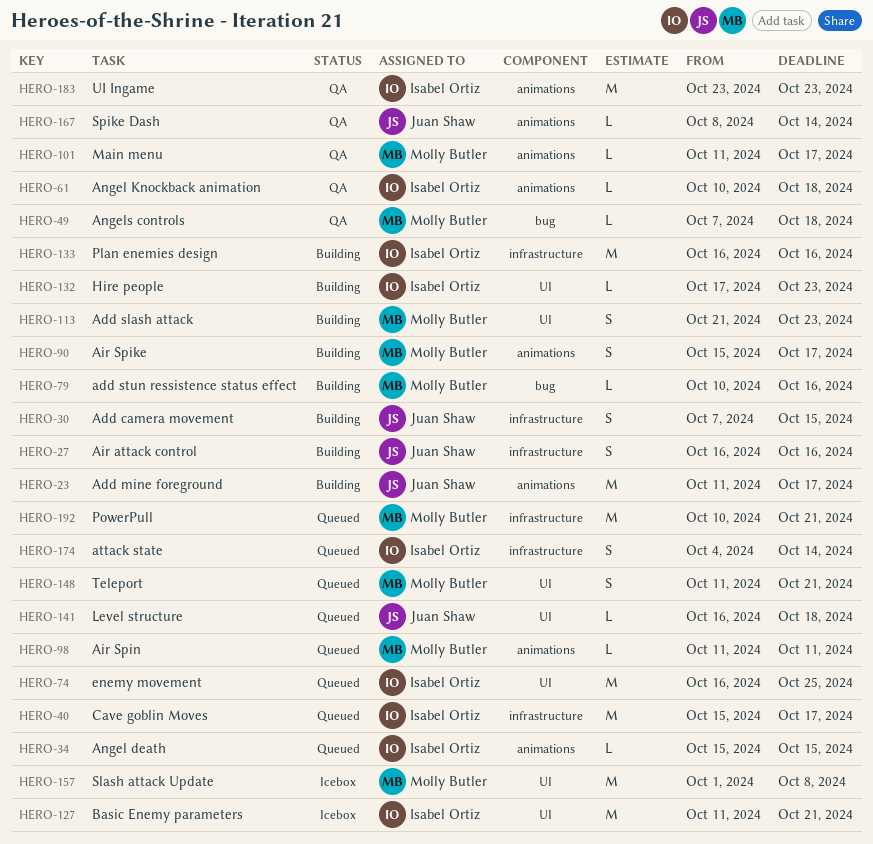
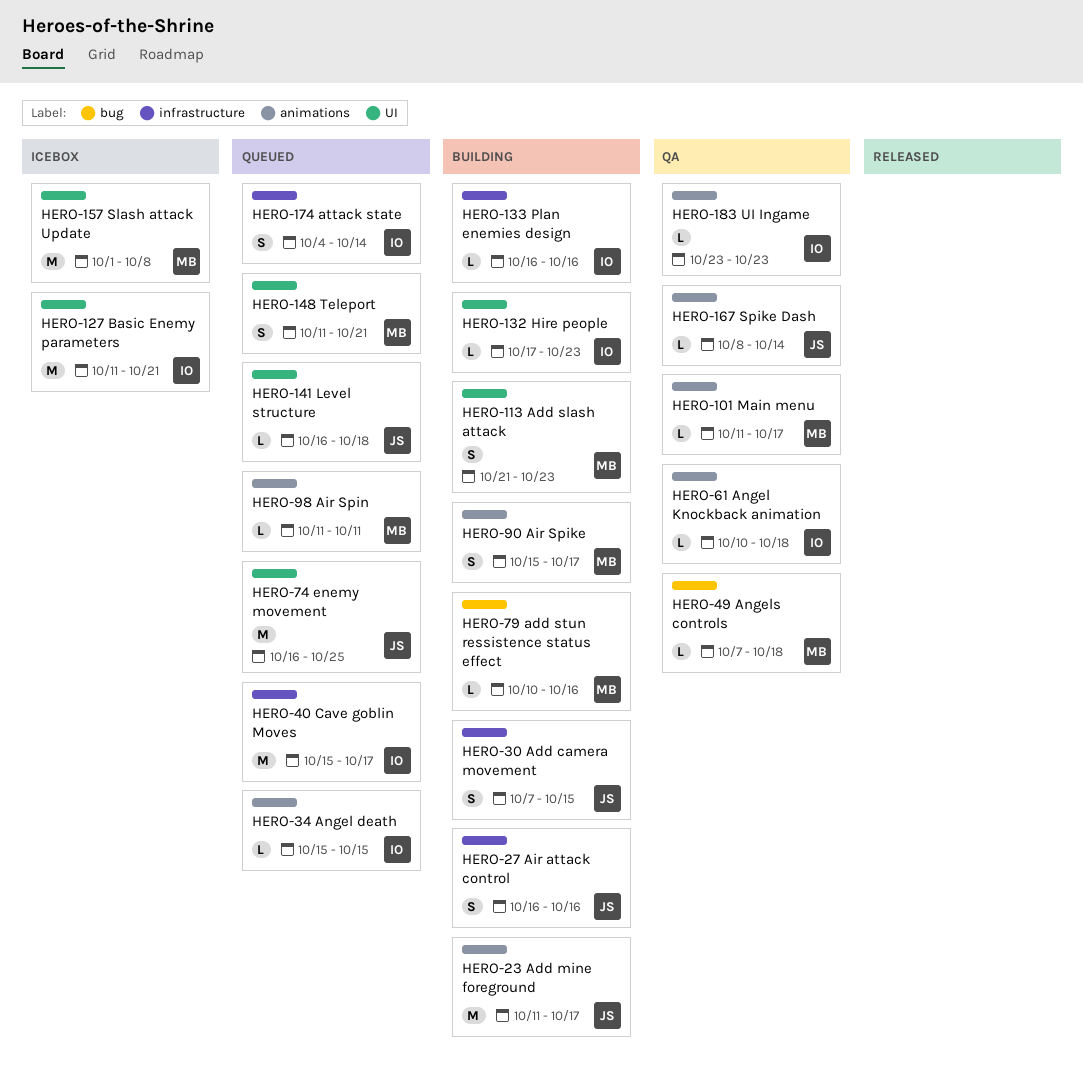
HERO-74, owner: Isabel Ortiz -> Juan Shaw
HERO-133, estimate: M -> L
HERO-183, estimate: M -> L
HERO-192: present -> none

